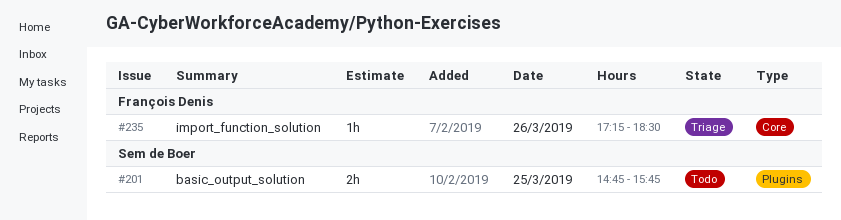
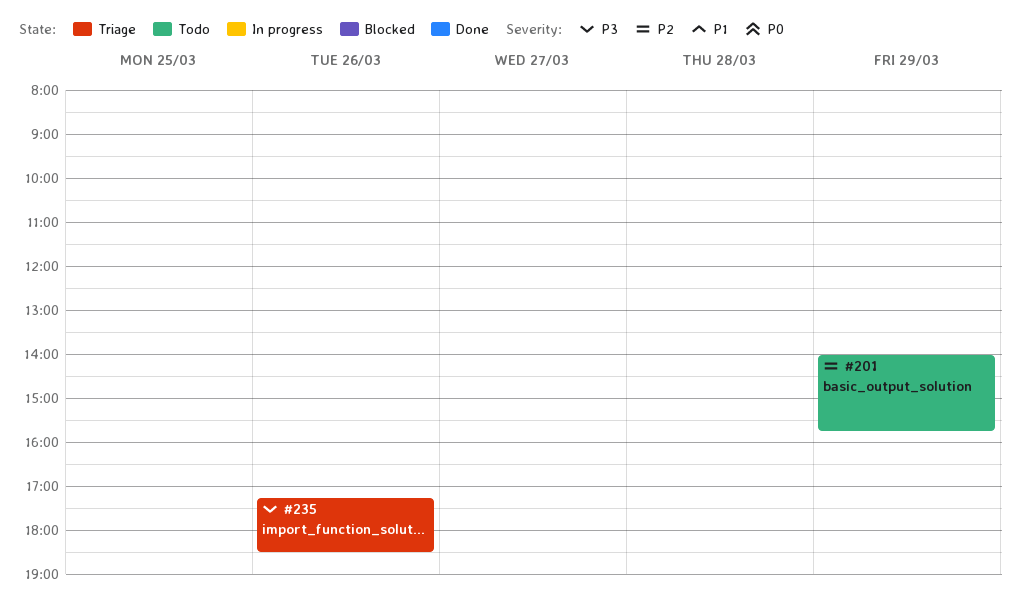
#201, day: Mar 25 -> Mar 29
#201, begins: 14:45 -> 14:00

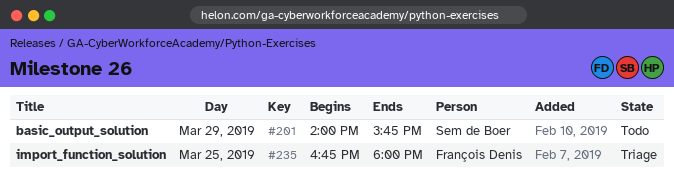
#235, day: Mar 26 -> Mar 25
#235, begins: 17:15 -> 16:45
#235, ends: 18:30 -> 18:00

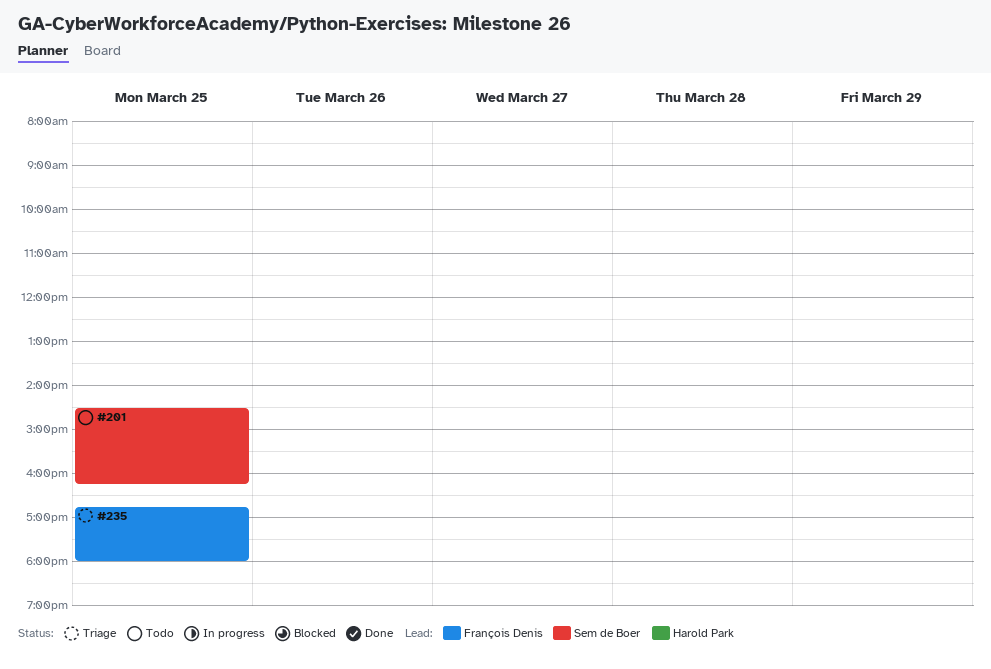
#201, day: Mar 29 -> Mar 25
#201, begins: 14:00 -> 14:30
#201, ends: 15:45 -> 16:15

